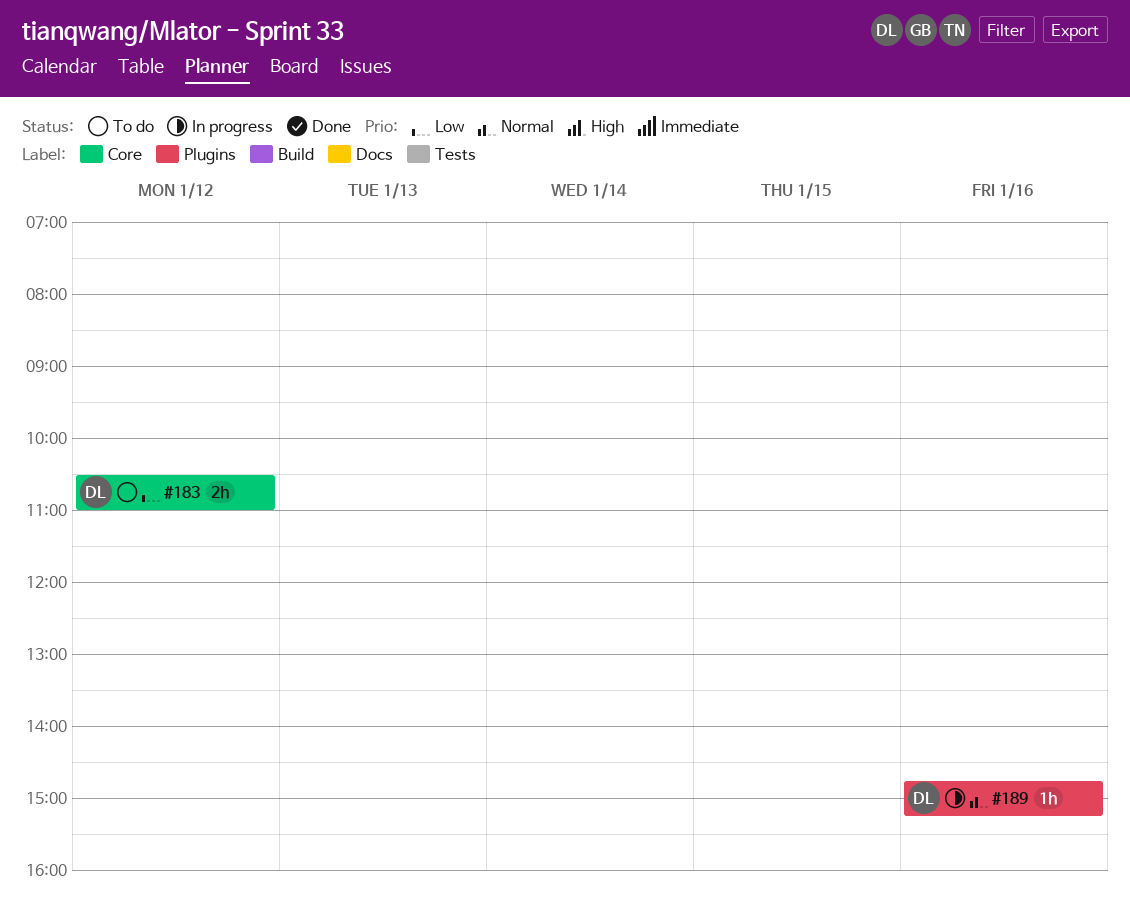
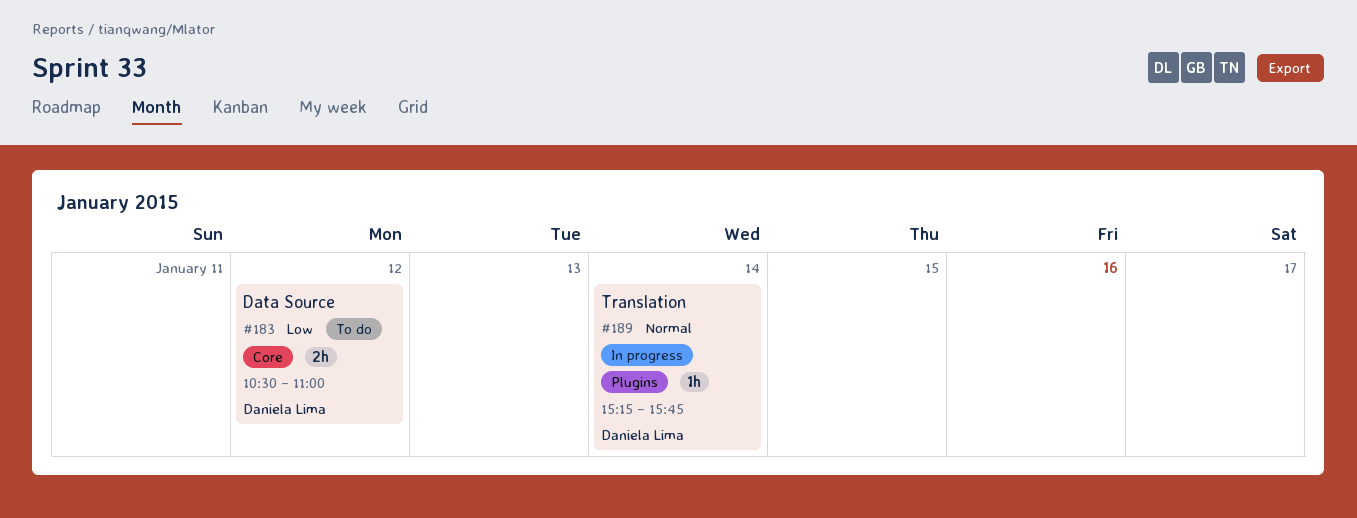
#189, day: Jan 16 -> Jan 14
#189, begins: 14:45 -> 15:15
#189, ends: 15:15 -> 15:45

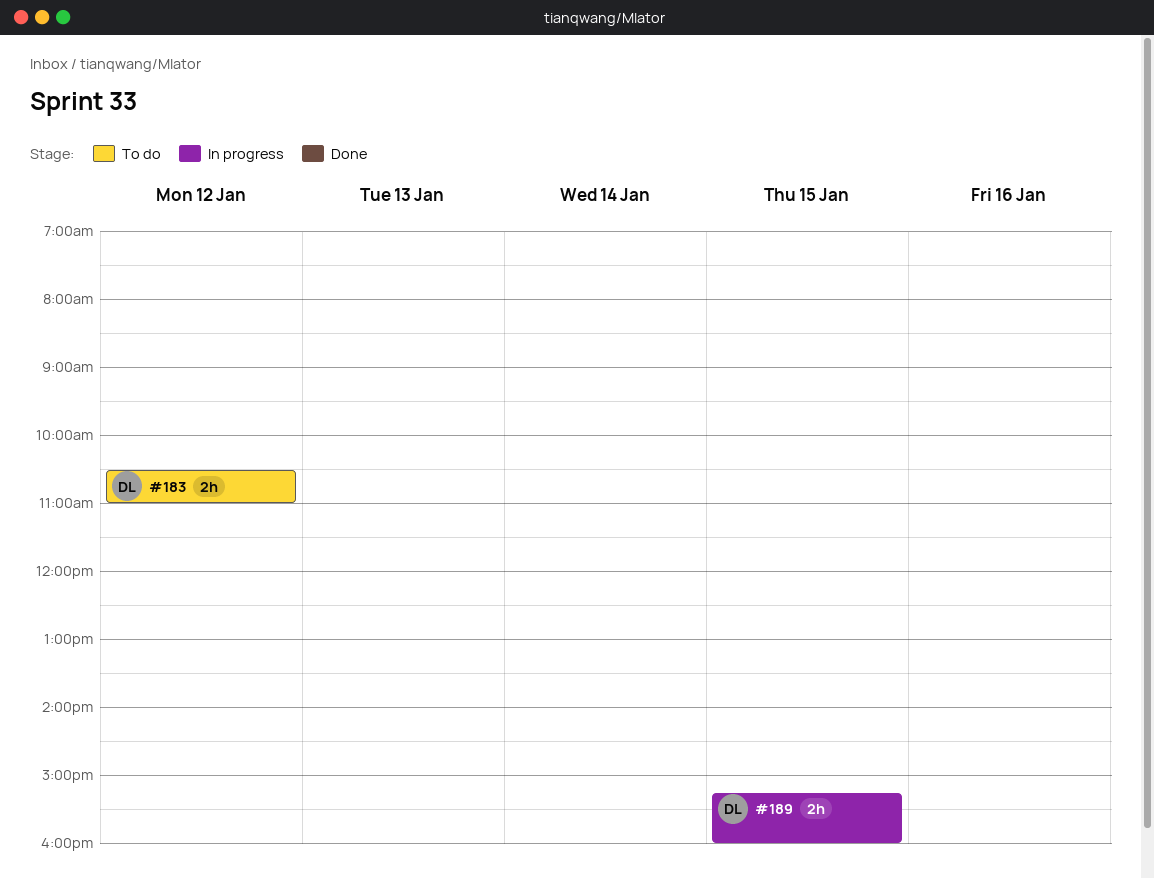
#189, estimate: 1h -> 2h
#189, day: Jan 14 -> Jan 15
#189, ends: 15:45 -> 16:00

